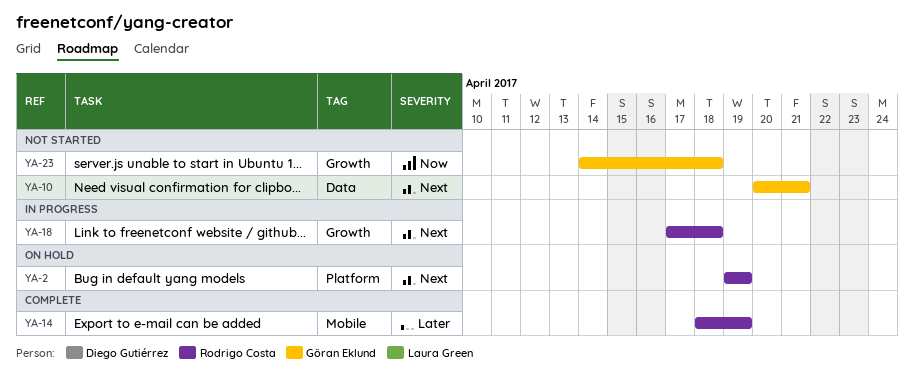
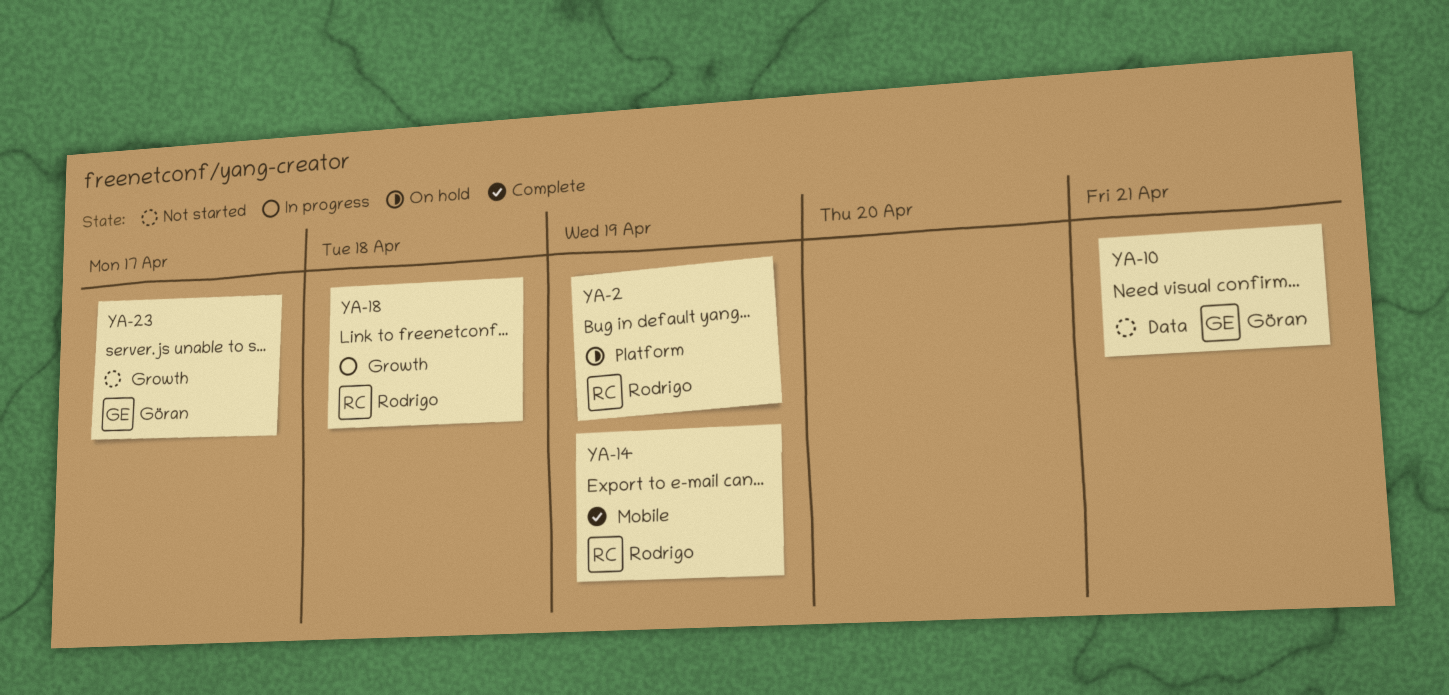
YA-23, due: Apr 18 -> Apr 17

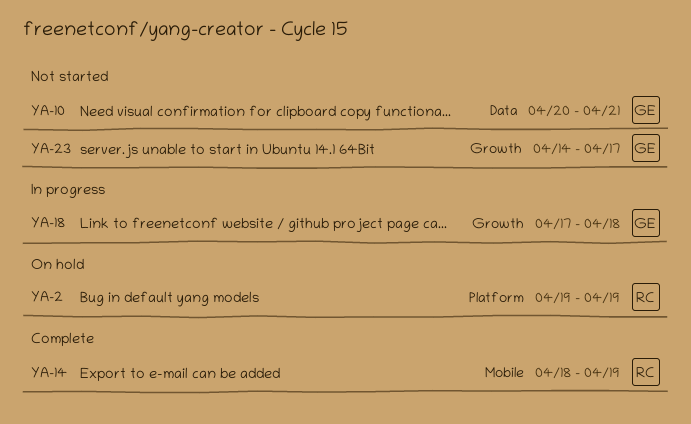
YA-18, owner: Rodrigo -> Göran

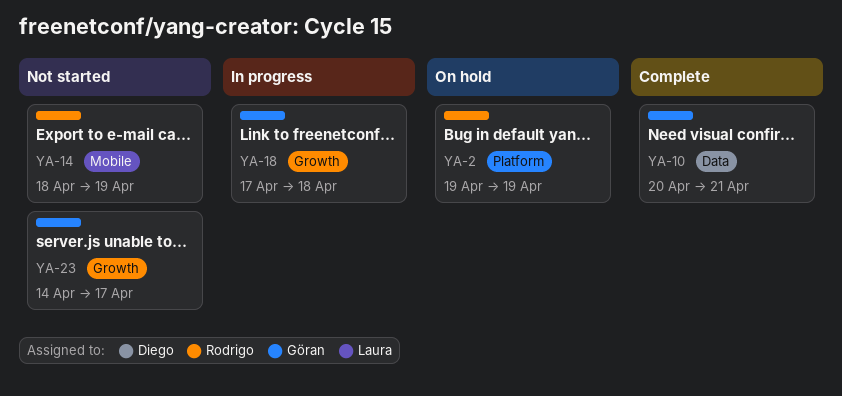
YA-10, status: Not started -> Complete
YA-14, status: Complete -> Not started

